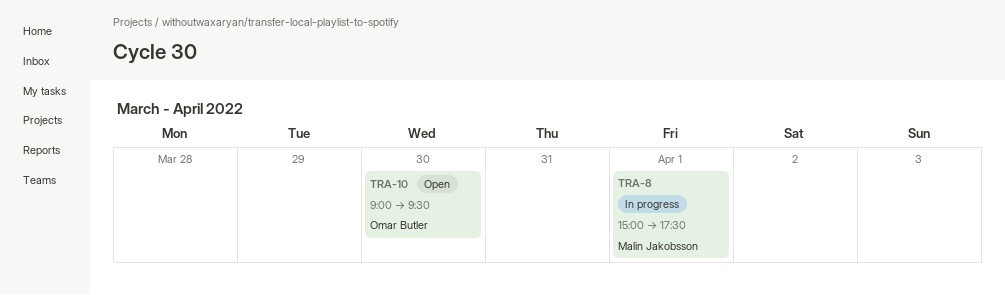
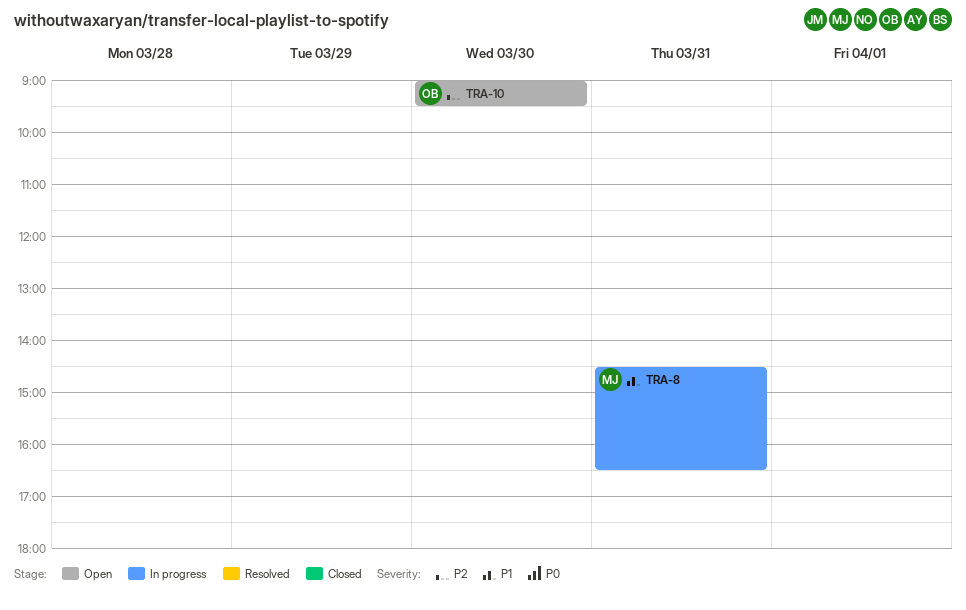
TRA-8, day: Apr 1 -> Mar 31
TRA-8, begins: 15:00 -> 14:30
TRA-8, ends: 17:30 -> 16:30

